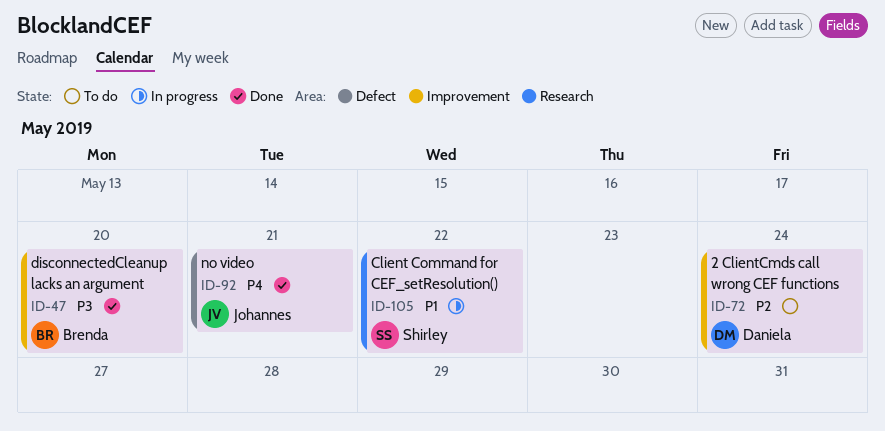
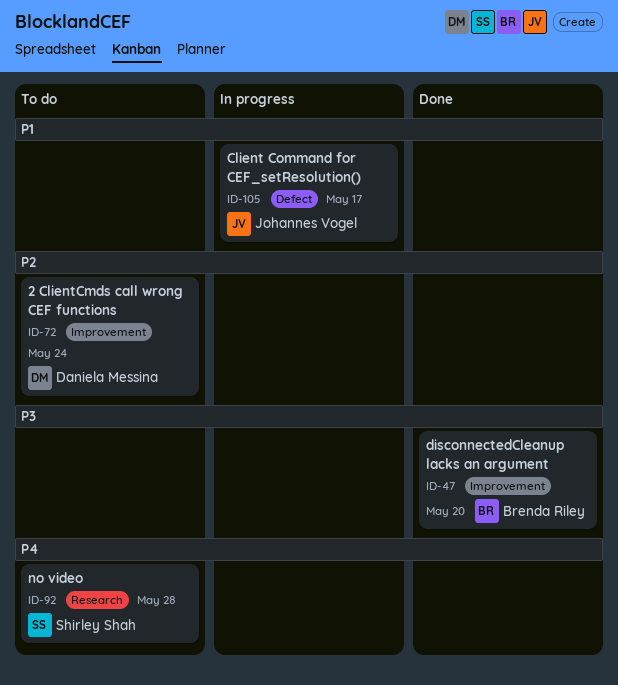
ID-92, status: Done -> To do
ID-92, owner: Johannes Vogel -> Shirley Shah
ID-92, label: Defect -> Research
ID-92, due: May 21 -> May 28
ID-105, owner: Shirley Shah -> Johannes Vogel
ID-105, label: Research -> Defect
ID-105, due: May 22 -> May 17

